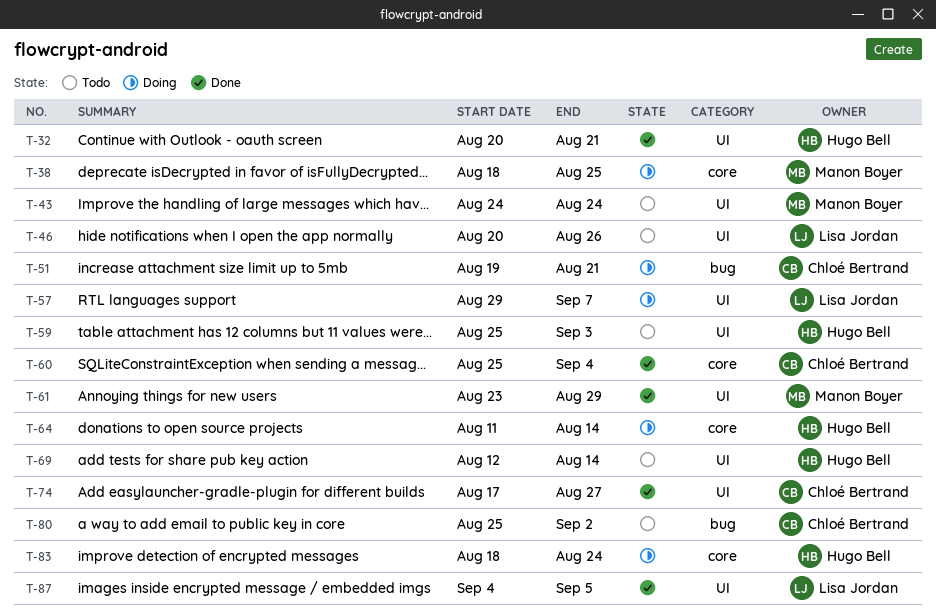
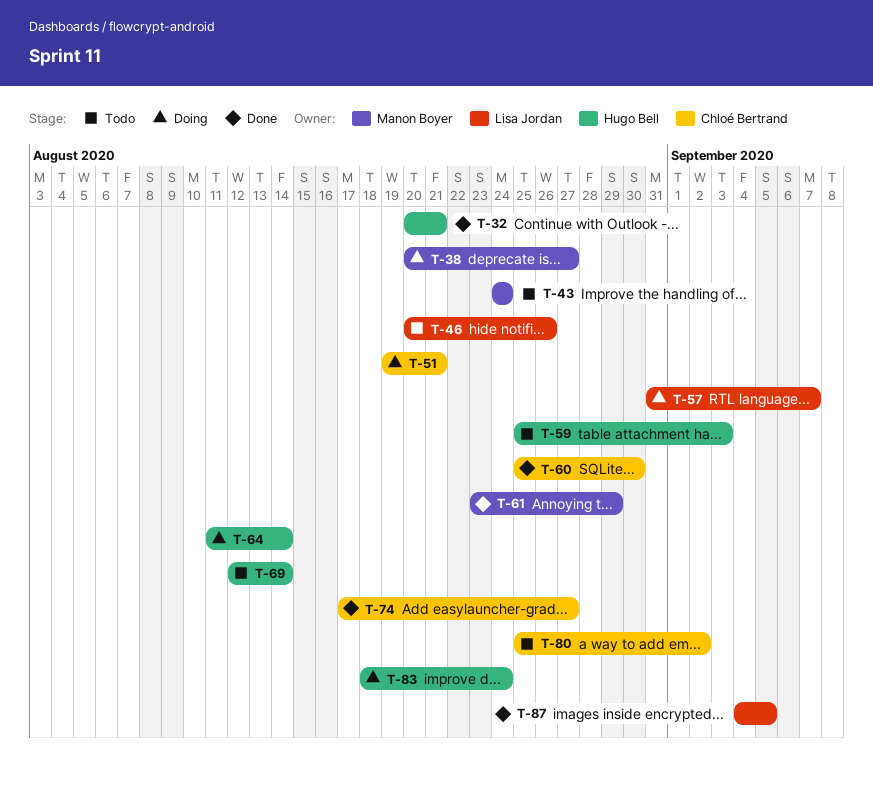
T-38, start: Aug 18 -> Aug 20
T-38, due: Aug 25 -> Aug 27
T-57, start: Aug 29 -> Aug 31
T-60, due: Sep 4 -> Aug 30

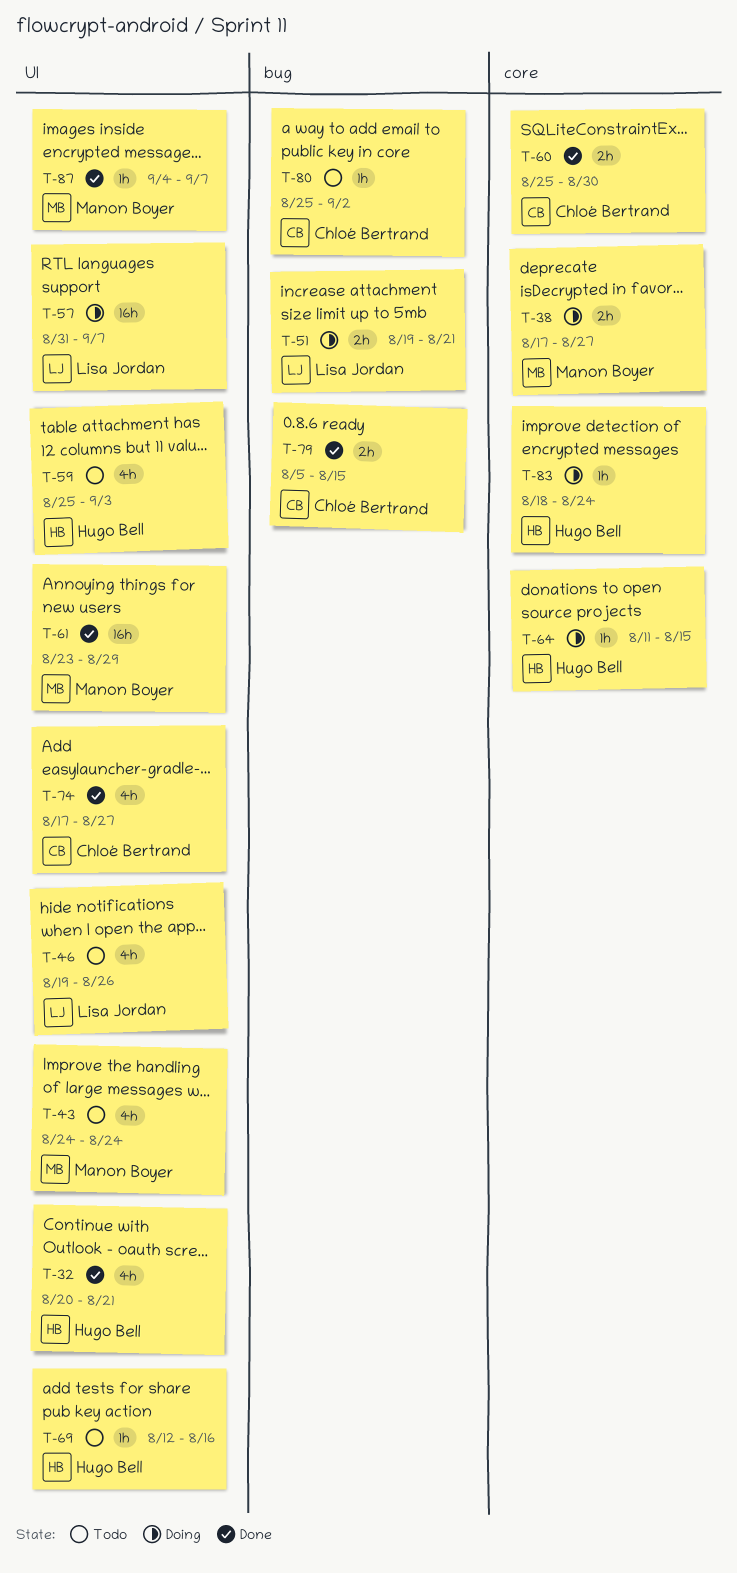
T-38, start: Aug 20 -> Aug 17
T-46, start: Aug 20 -> Aug 19
T-51, owner: Chloé Bertrand -> Lisa Jordan
T-64, due: Aug 14 -> Aug 15
T-69, due: Aug 14 -> Aug 16
T-79: none -> present
T-87, owner: Lisa Jordan -> Manon Boyer
T-87, due: Sep 5 -> Sep 7

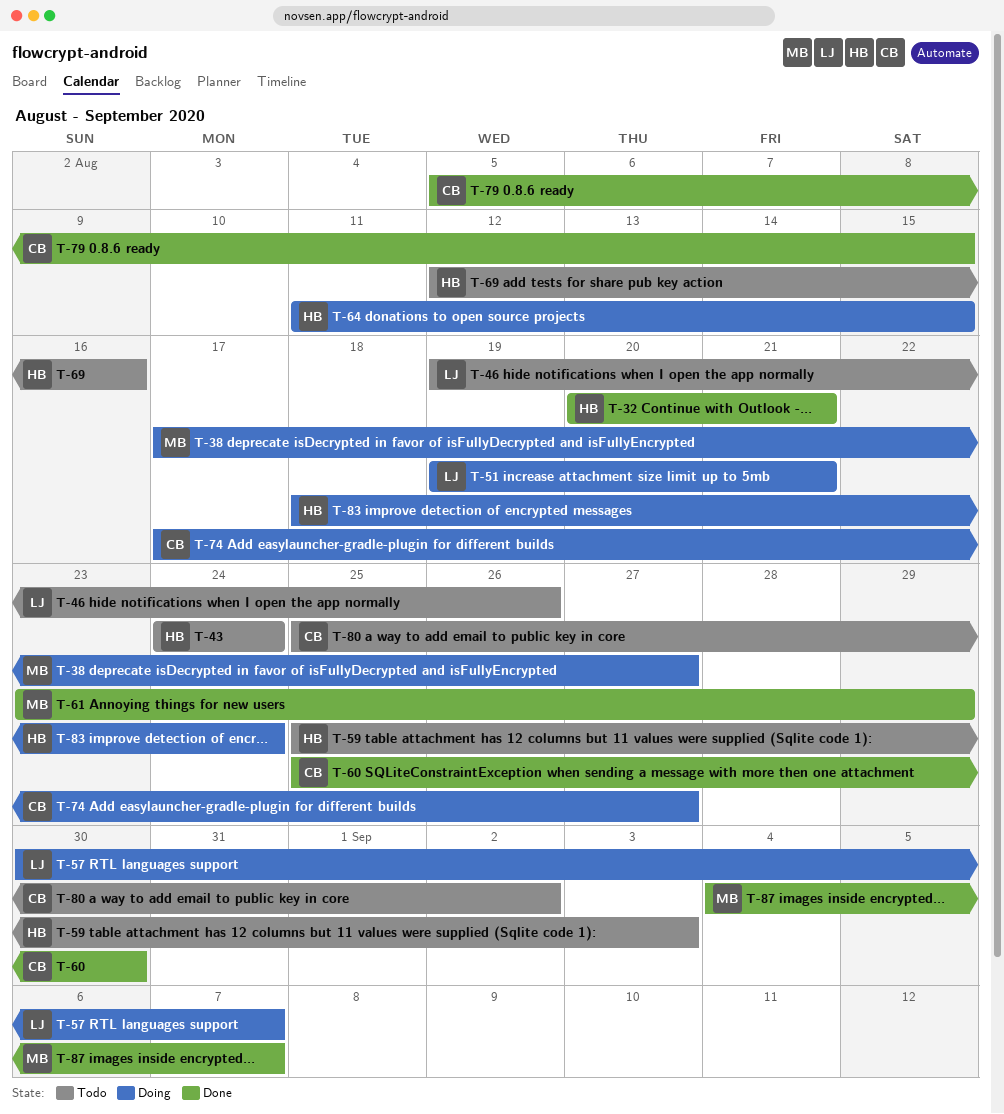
T-43, owner: Manon Boyer -> Hugo Bell
T-57, start: Aug 31 -> Aug 30
T-74, status: Done -> Doing

